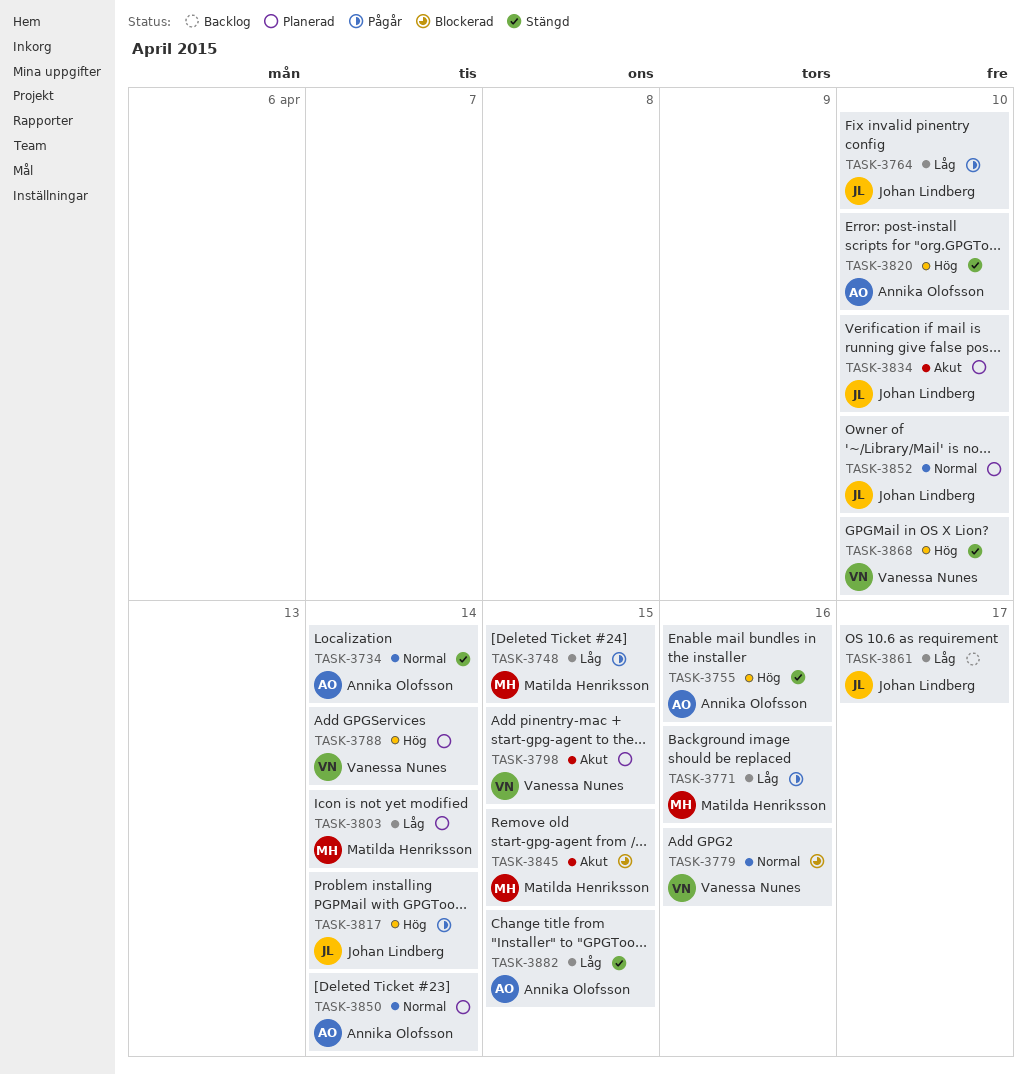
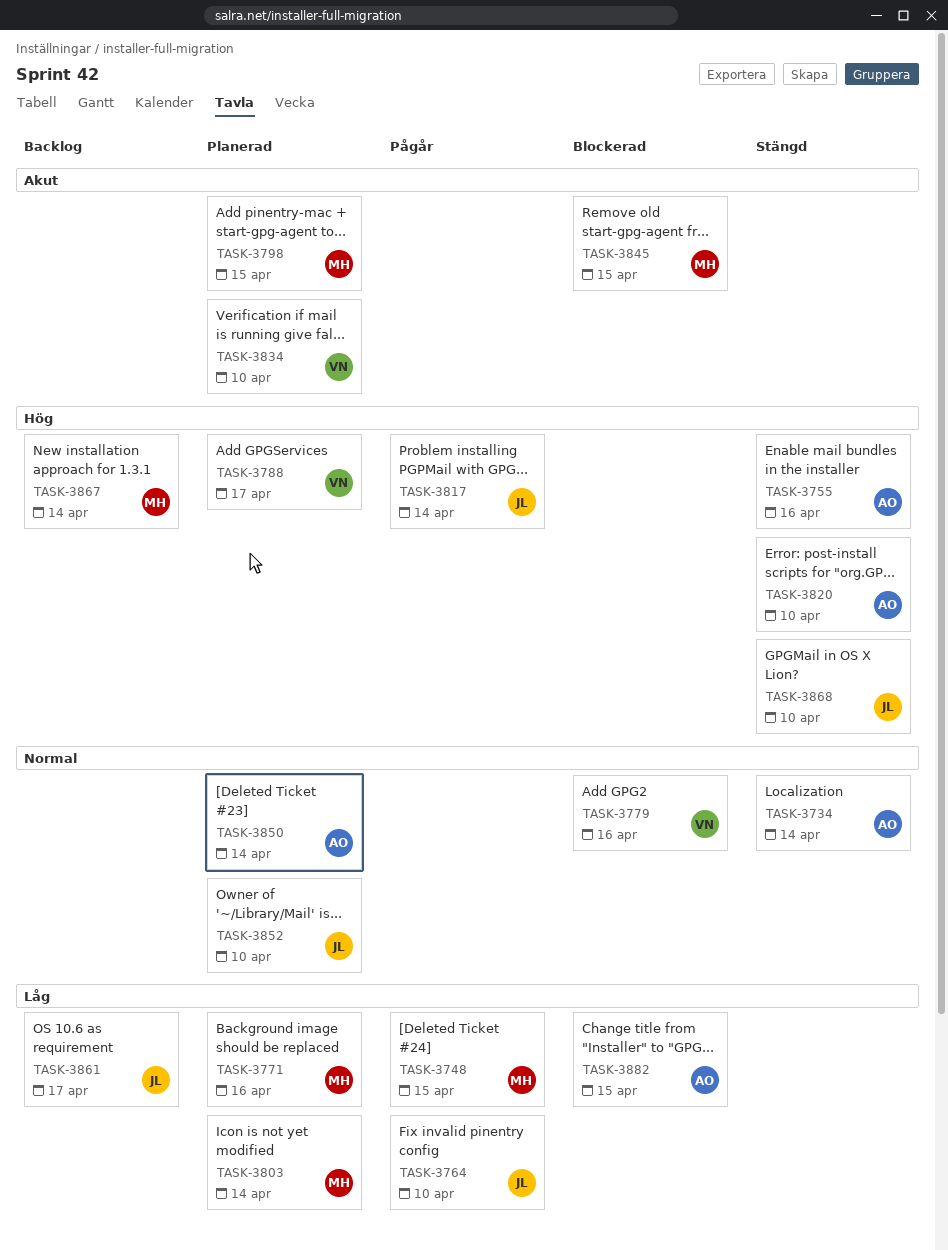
TASK-3771, status: Pågår -> Planerad
TASK-3788, due: Apr 14 -> Apr 17
TASK-3798, owner: Vanessa Nunes -> Matilda Henriksson
TASK-3834, owner: Johan Lindberg -> Vanessa Nunes
TASK-3867: none -> present
TASK-3868, owner: Vanessa Nunes -> Johan Lindberg
TASK-3882, status: Stängd -> Blockerad

